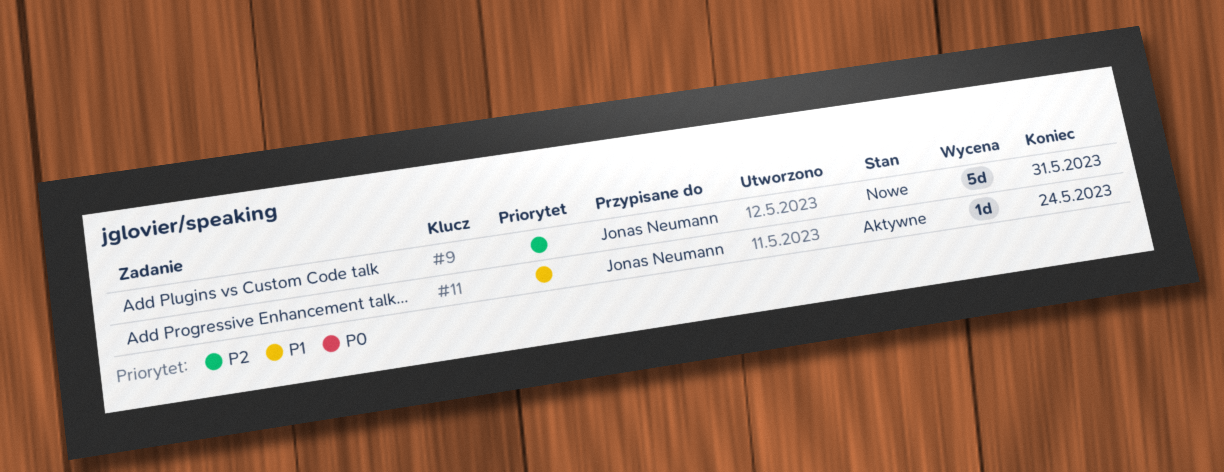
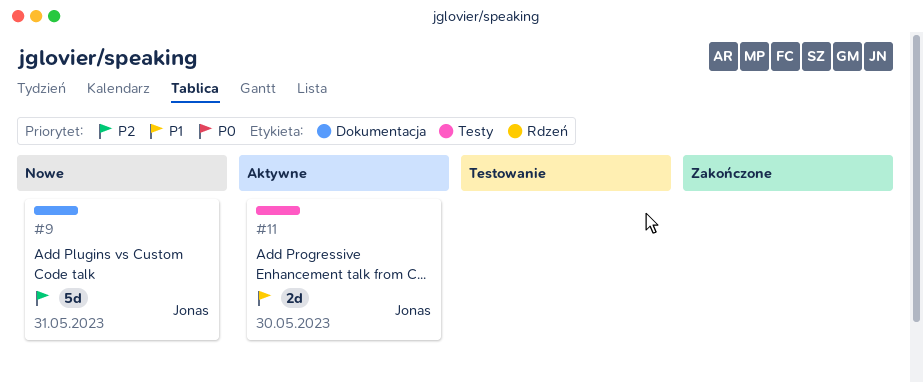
#11, estimate: 1d -> 2d
#11, due: May 24 -> May 30

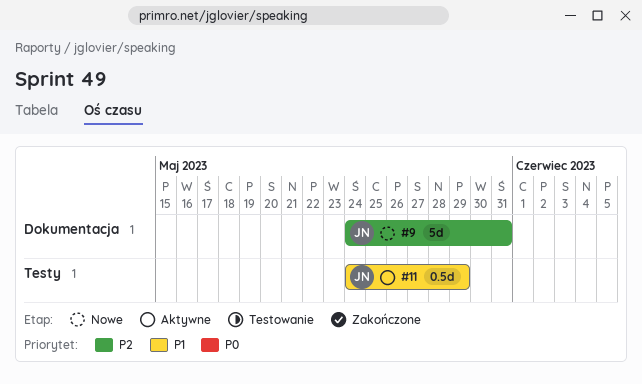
#11, estimate: 2d -> 0.5d
#11, due: May 30 -> May 29

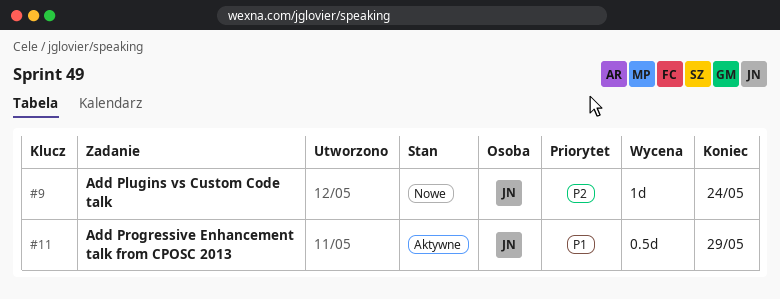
#9, estimate: 5d -> 1d
#9, due: May 31 -> May 24

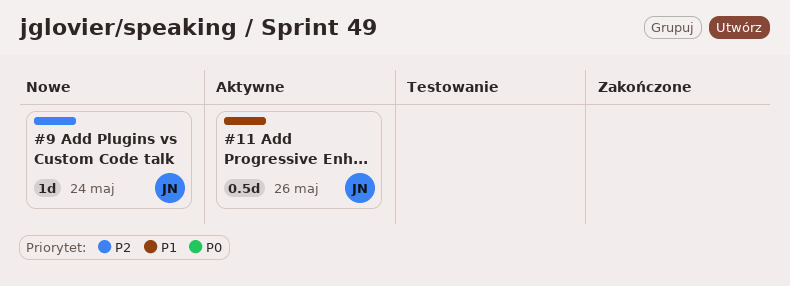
#11, due: May 29 -> May 26

